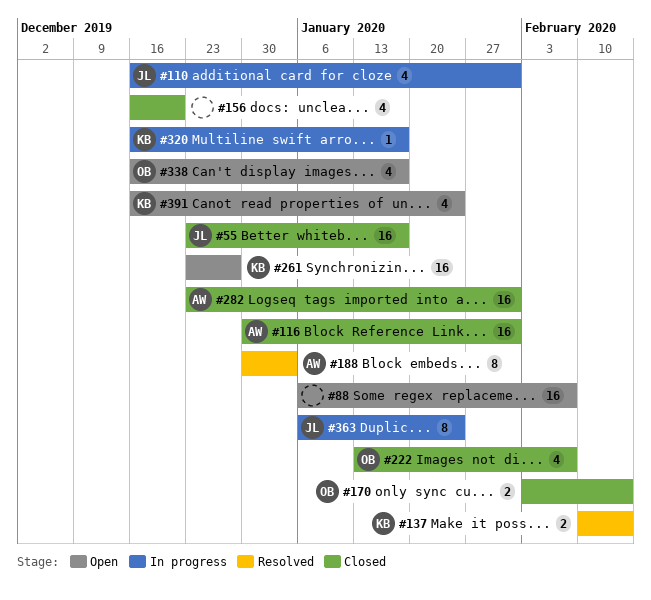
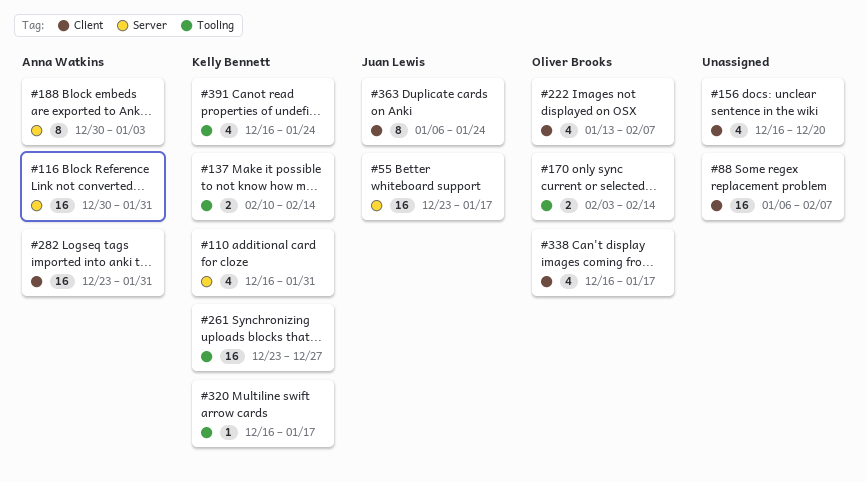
#110, owner: Juan Lewis -> Kelly Bennett

